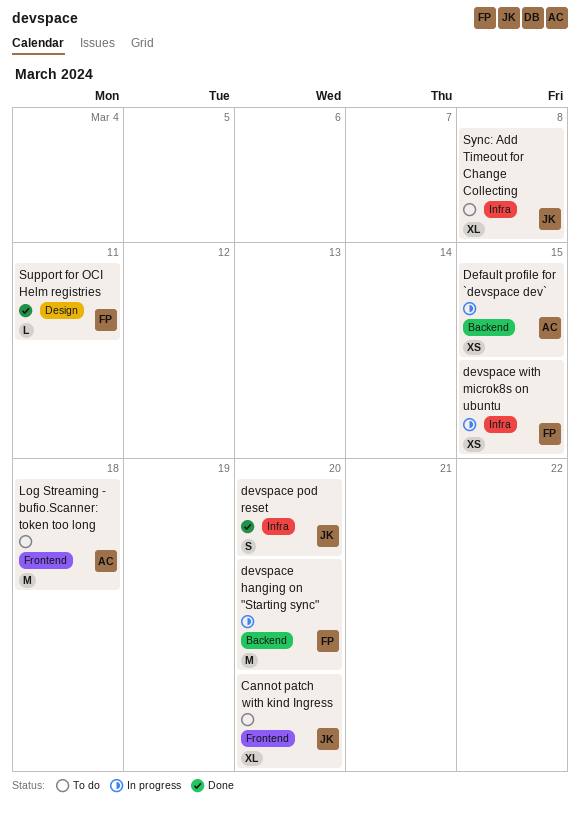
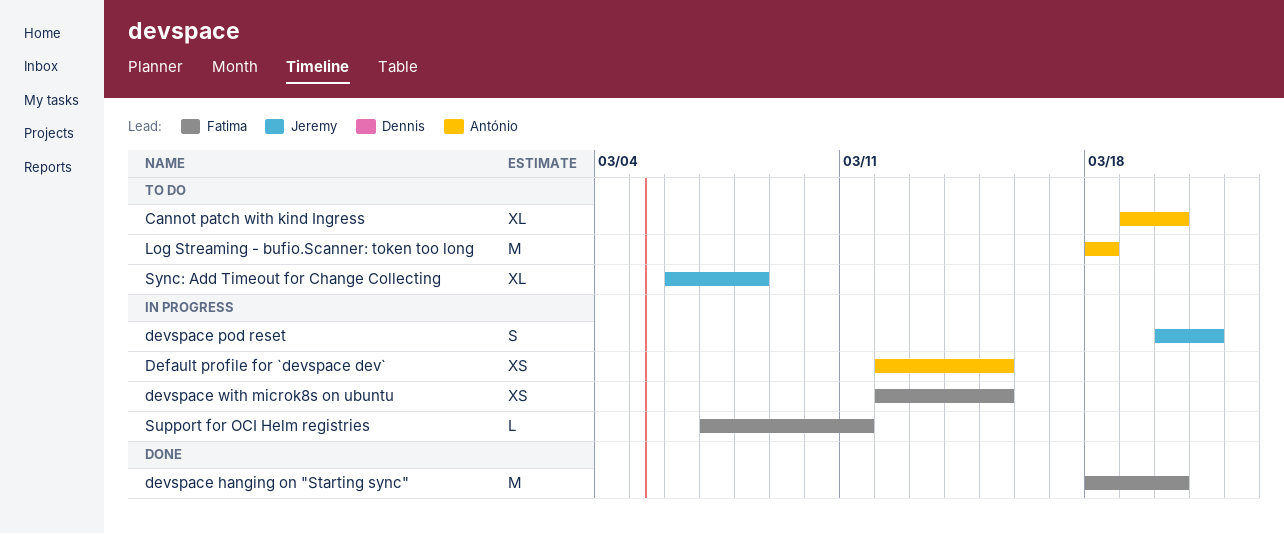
Cannot patch with kind Ingress, owner: Jeremy -> António
devspace hanging on "Starting sync", status: In progress -> Done
devspace pod reset, status: Done -> In progress
devspace pod reset, due: Mar 20 -> Mar 21
Support for OCI Helm registries, status: Done -> In progress

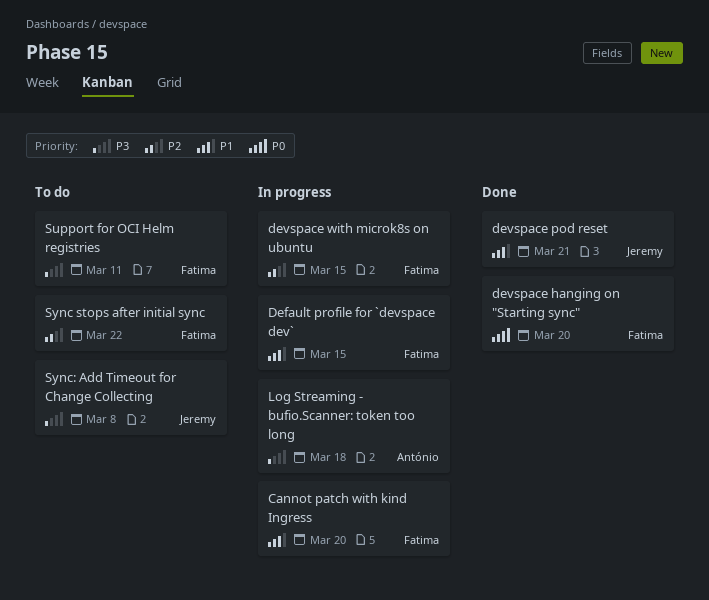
Cannot patch with kind Ingress, status: To do -> In progress
Cannot patch with kind Ingress, owner: António -> Fatima
Default profile for `devspace dev`, owner: António -> Fatima
devspace pod reset, status: In progress -> Done
Log Streaming - bufio.Scanner: token too long, status: To do -> In progress
Support for OCI Helm registries, status: In progress -> To do
Sync stops after initial sync: none -> present

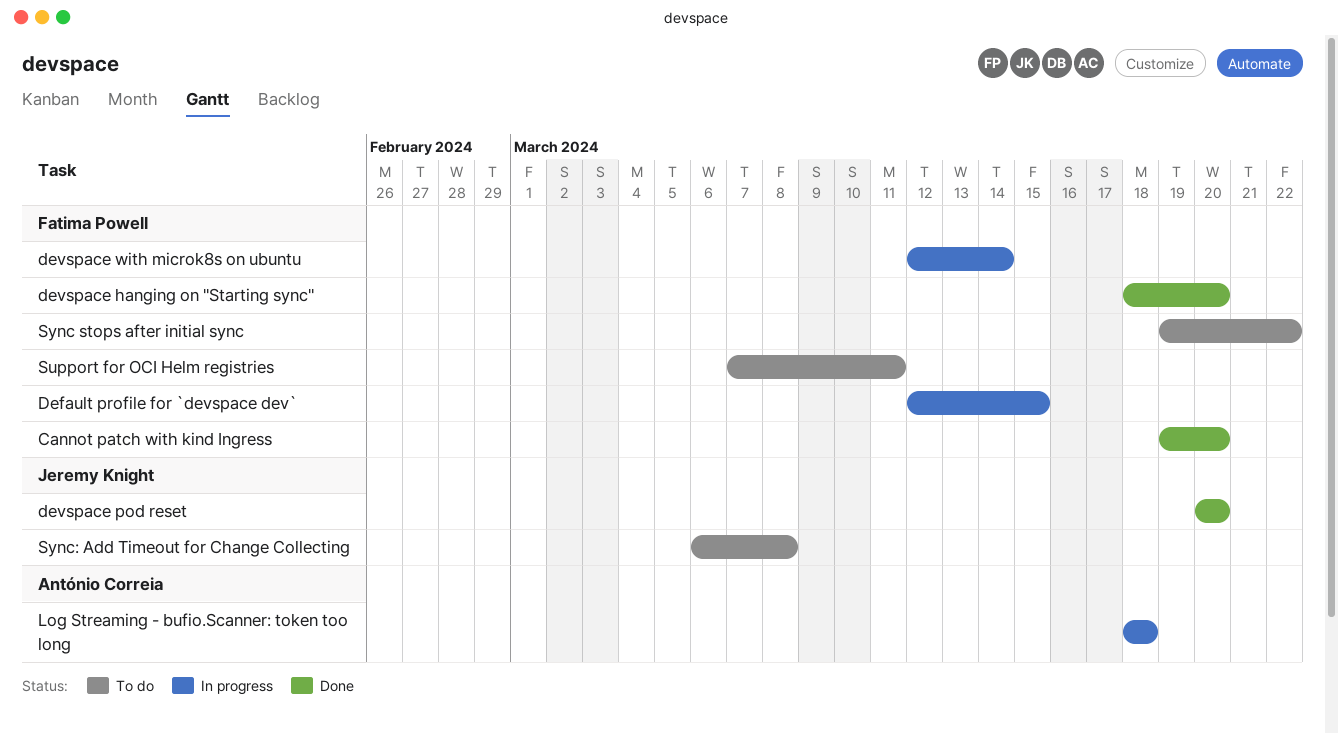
Cannot patch with kind Ingress, status: In progress -> Done
devspace pod reset, due: Mar 21 -> Mar 20
devspace with microk8s on ubuntu, due: Mar 15 -> Mar 14

